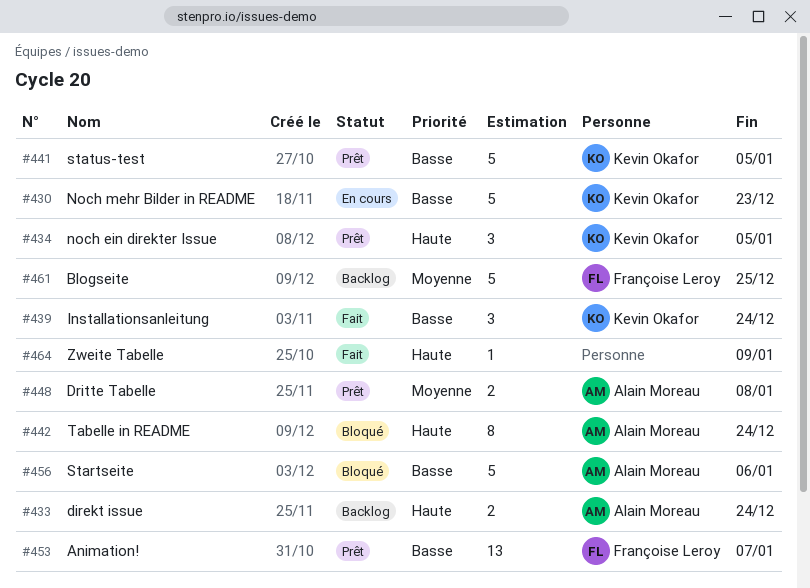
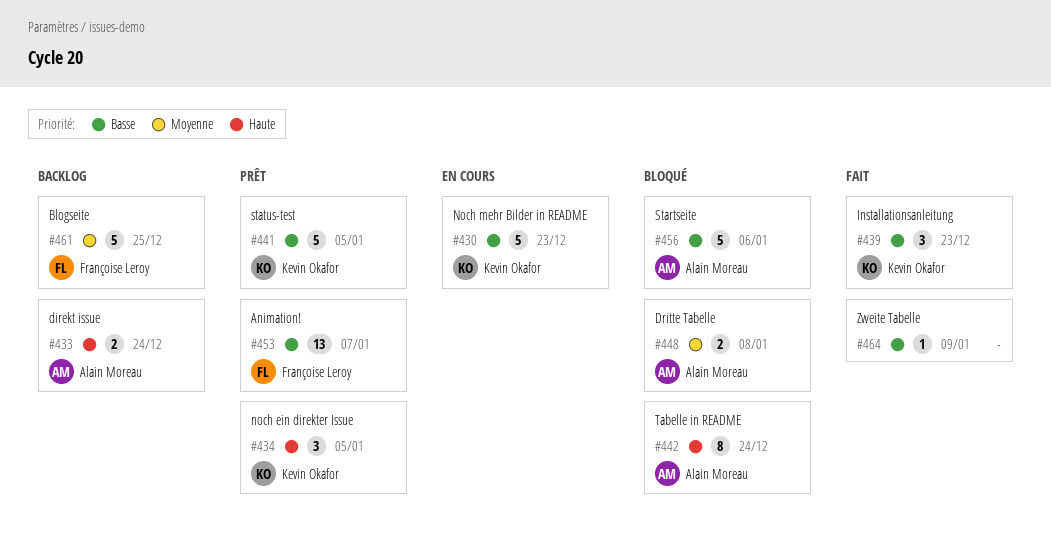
#439, due: Dec 24 -> Dec 23
#448, status: Prêt -> Bloqué
#464, priority: Haute -> Basse

